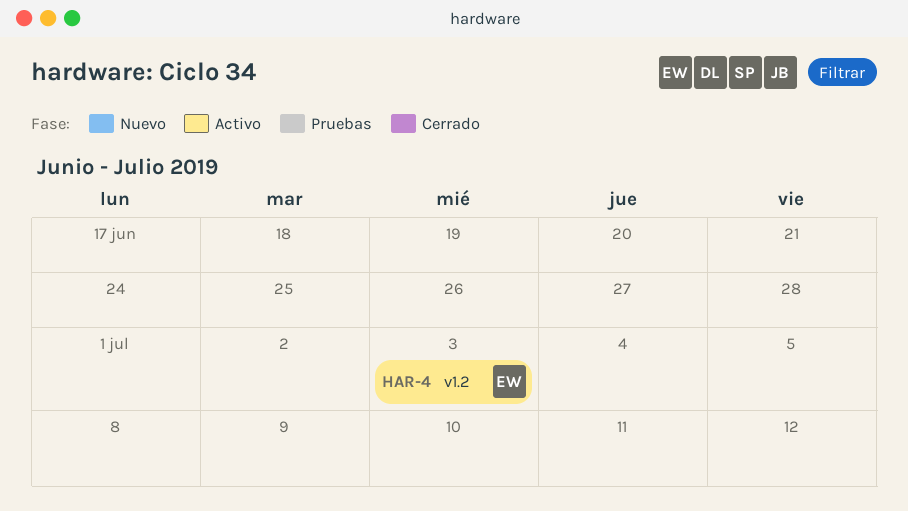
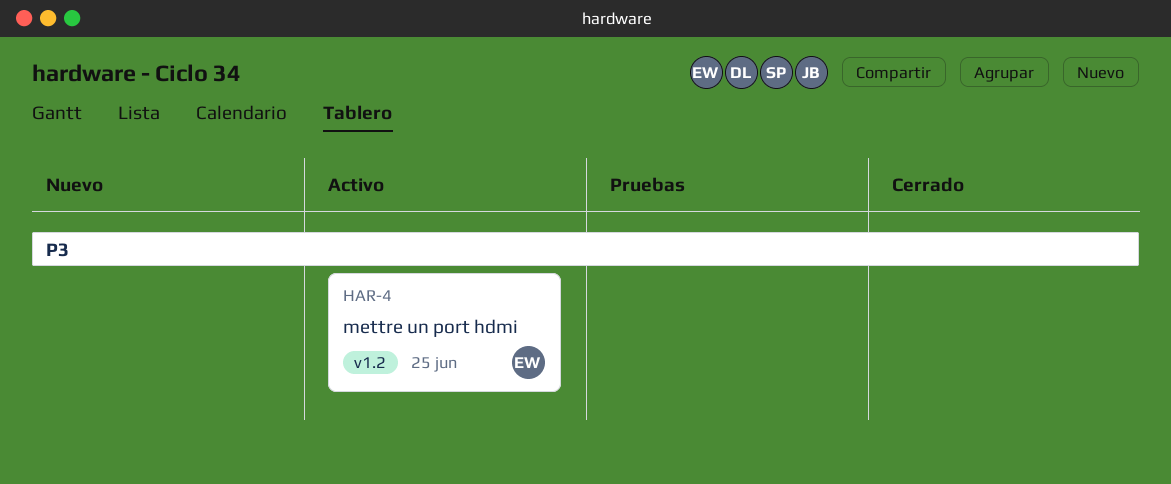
HAR-4, due: Jul 3 -> Jun 25

